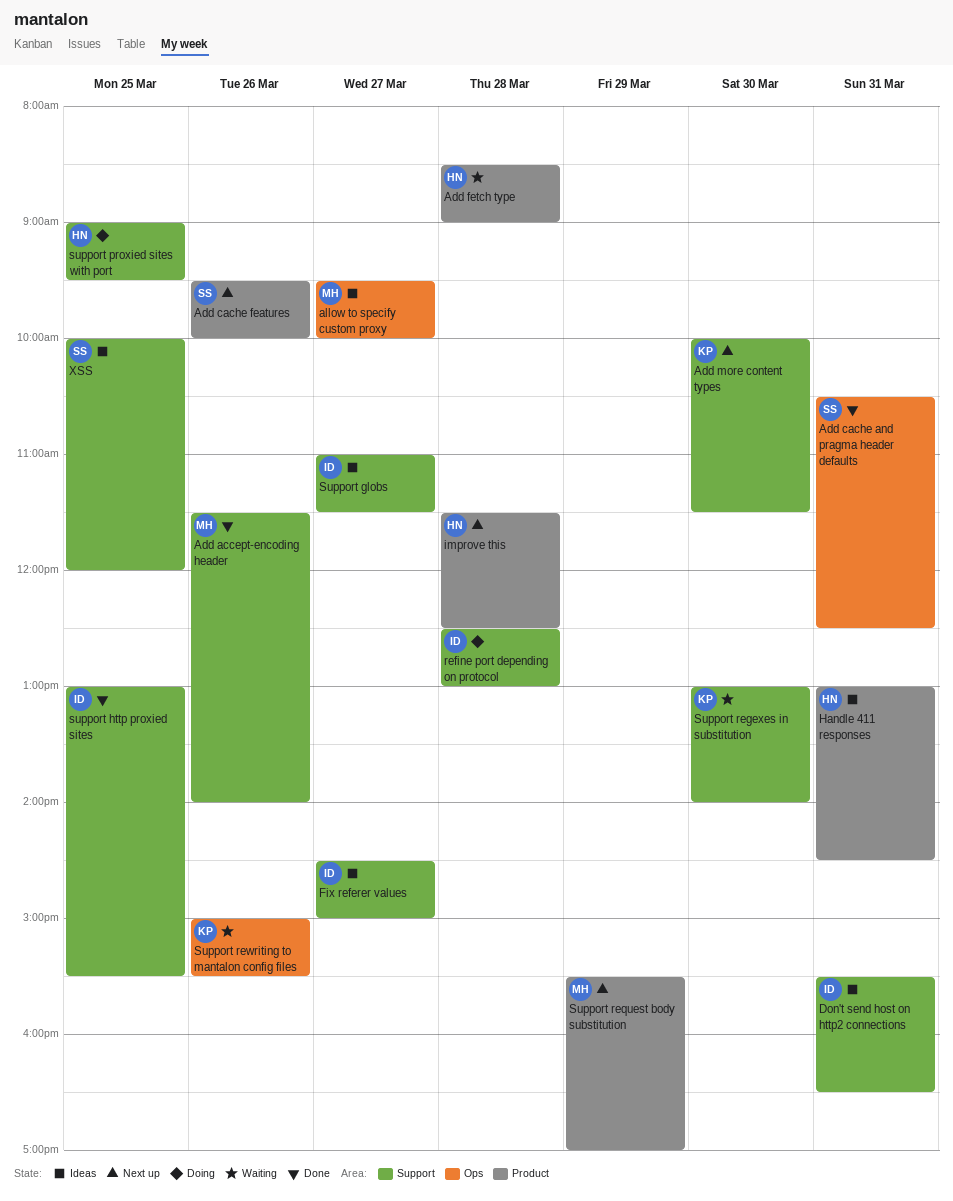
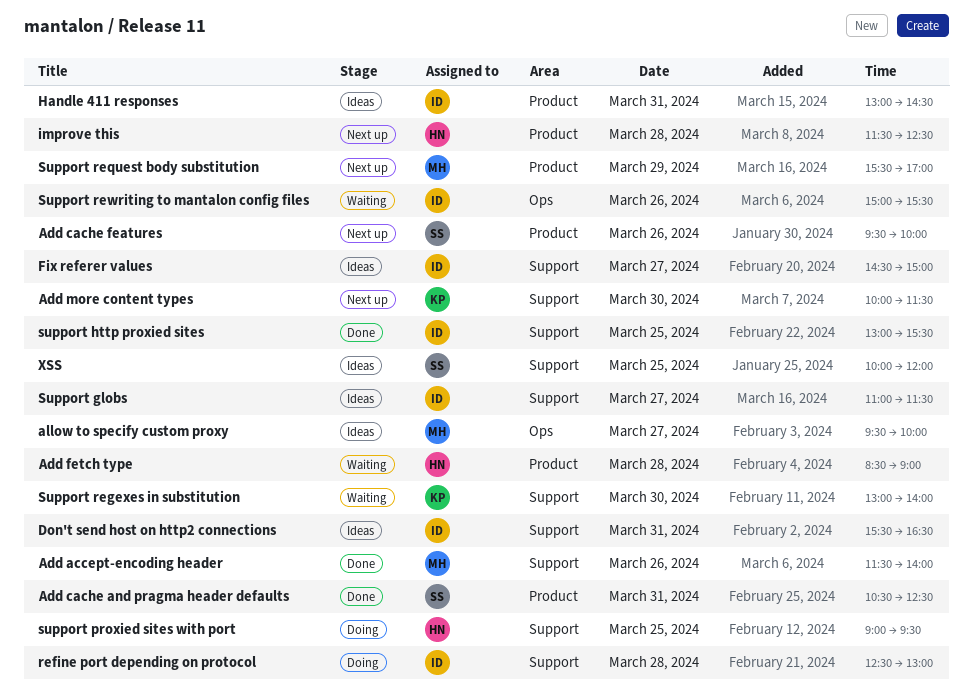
Add cache and pragma header defaults, label: Ops -> Product
Handle 411 responses, owner: HN -> ID
Support rewriting to mantalon config files, owner: KP -> ID

